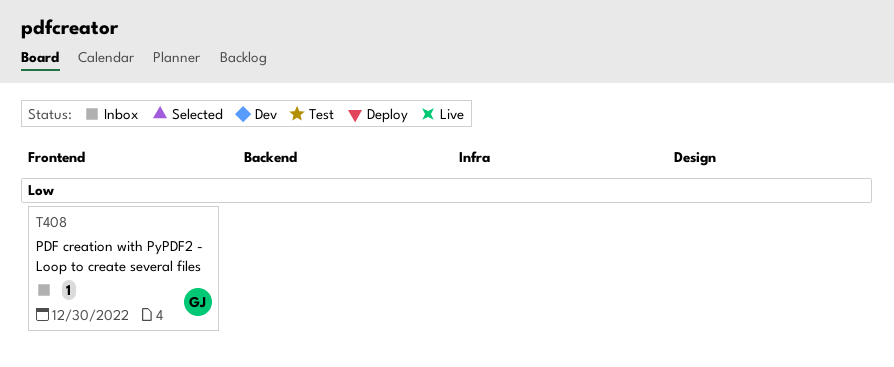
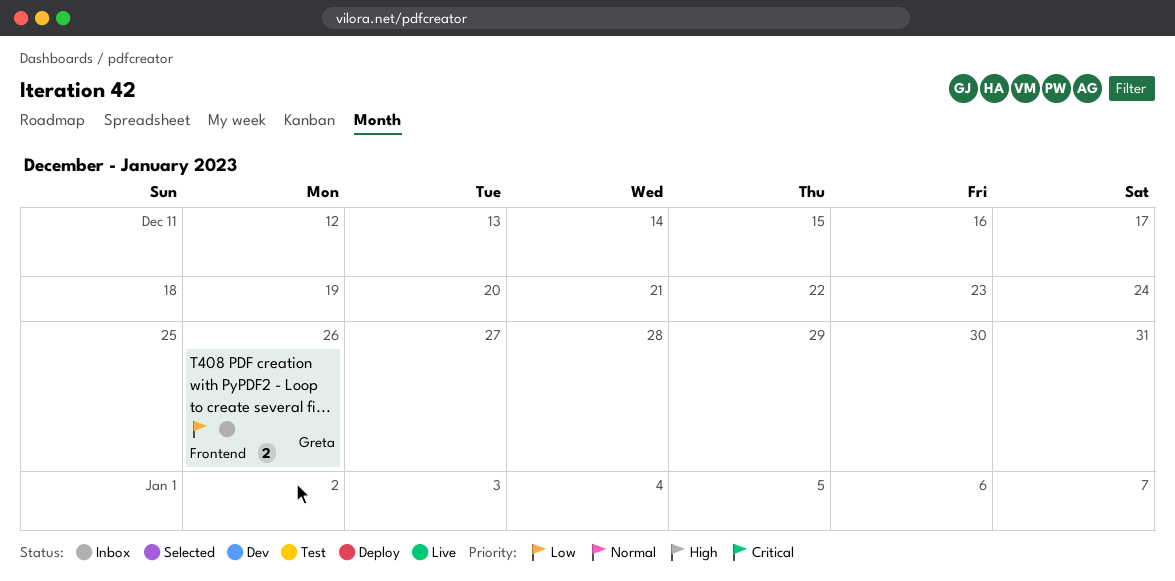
T408, estimate: 1 -> 2
T408, due: Dec 30 -> Dec 26

